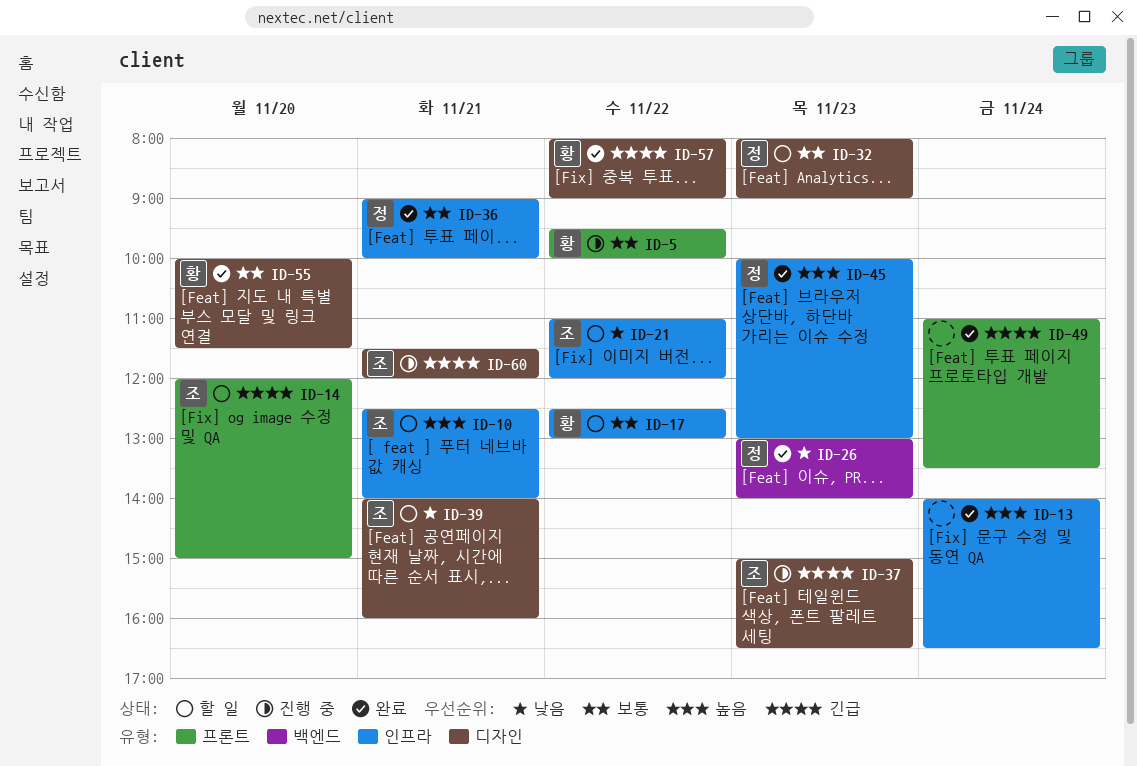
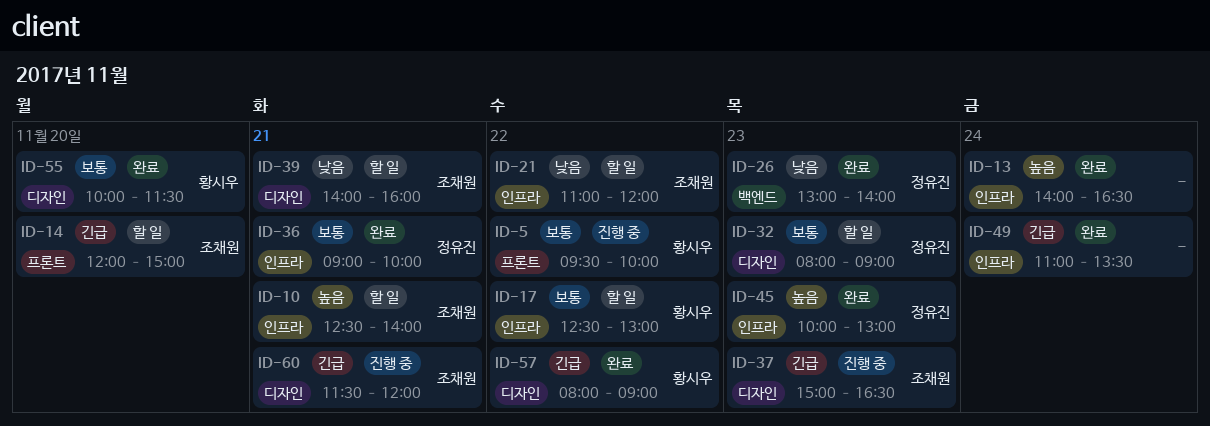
ID-49, label: 프론트 -> 인프라

